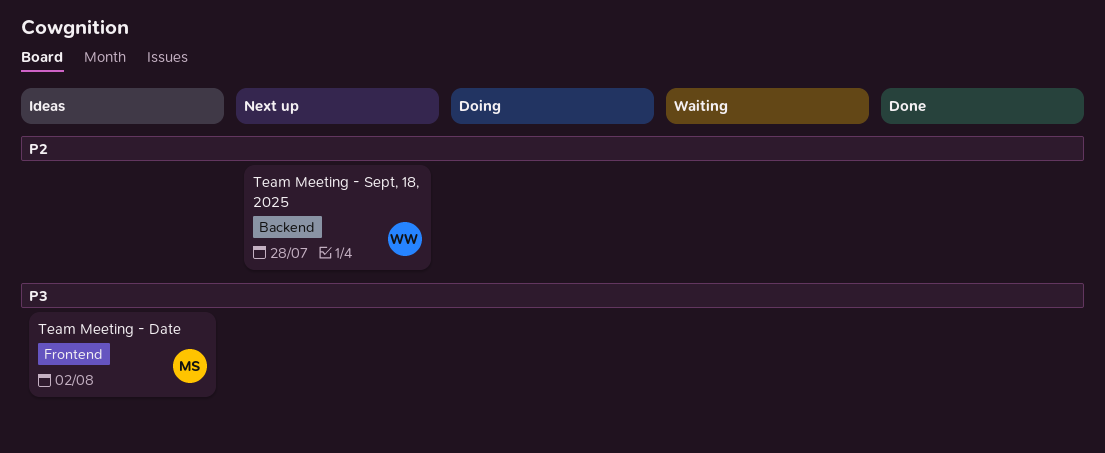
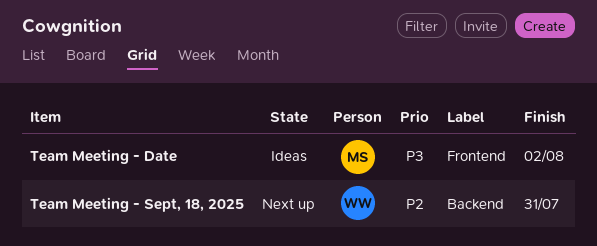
Team Meeting - Sept, 18, 2025, due: Jul 28 -> Jul 31

